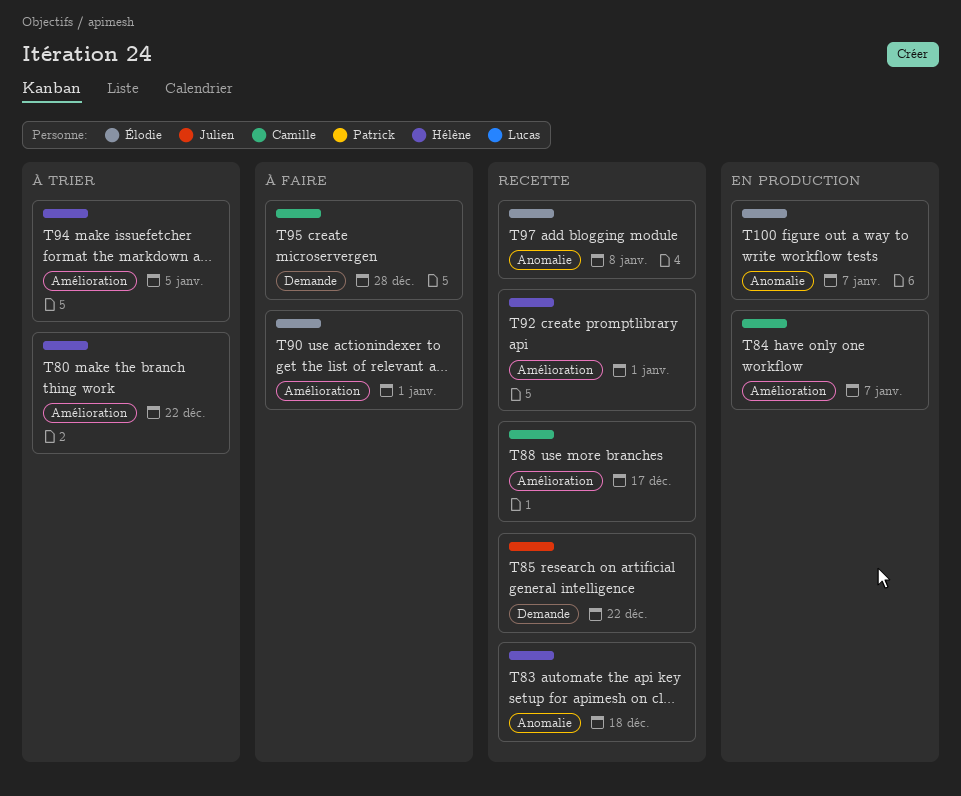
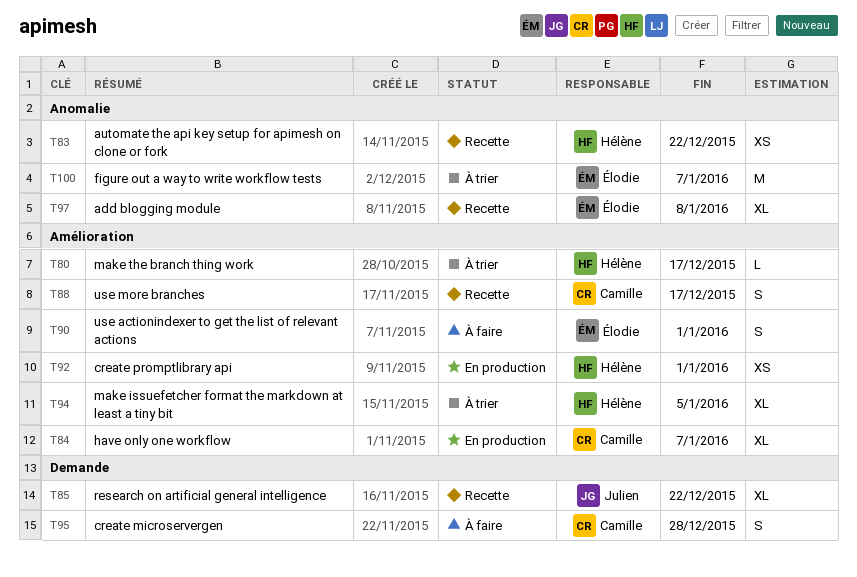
T80, due: Dec 22 -> Dec 17
T83, due: Dec 18 -> Dec 22
T92, status: Recette -> En production
T100, status: En production -> À trier

